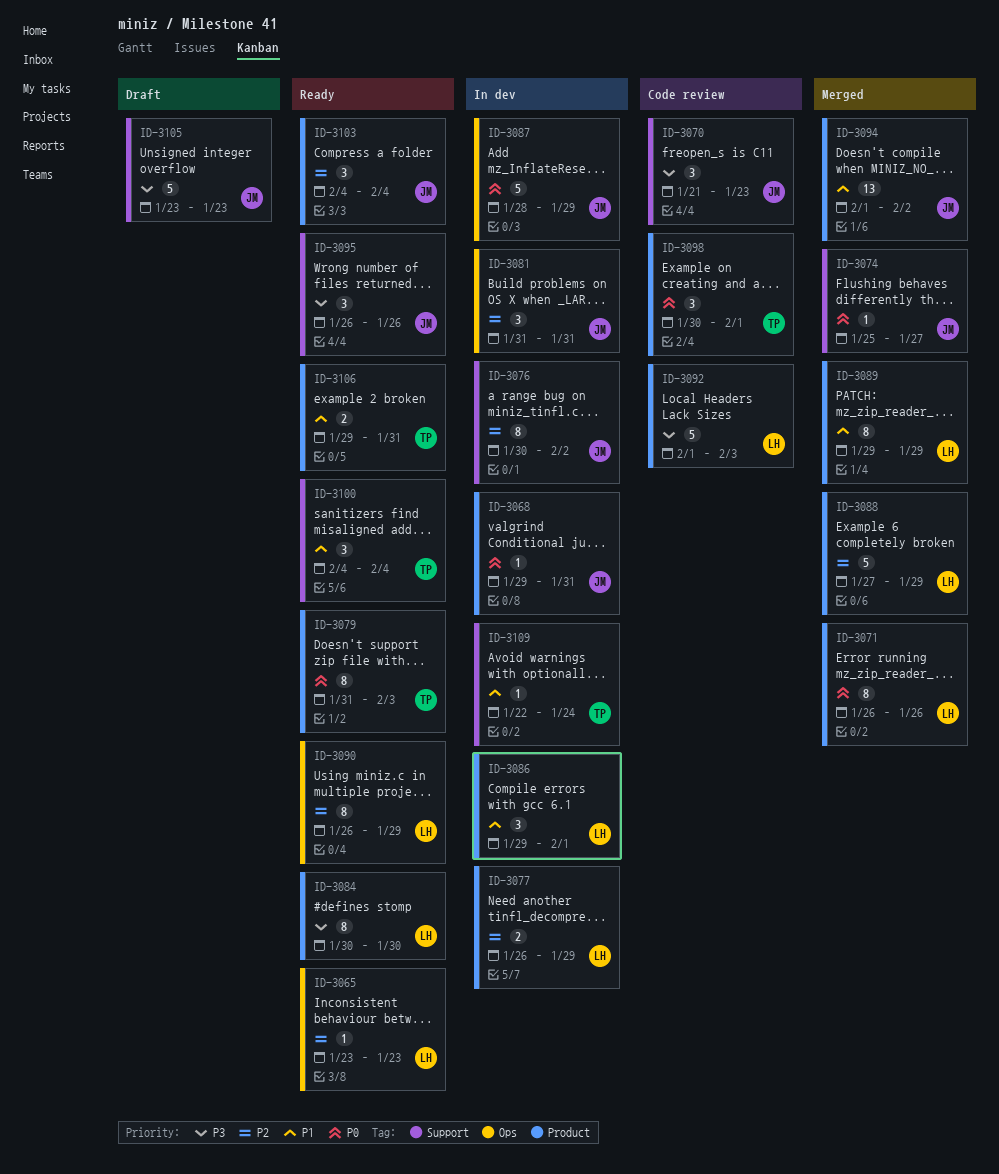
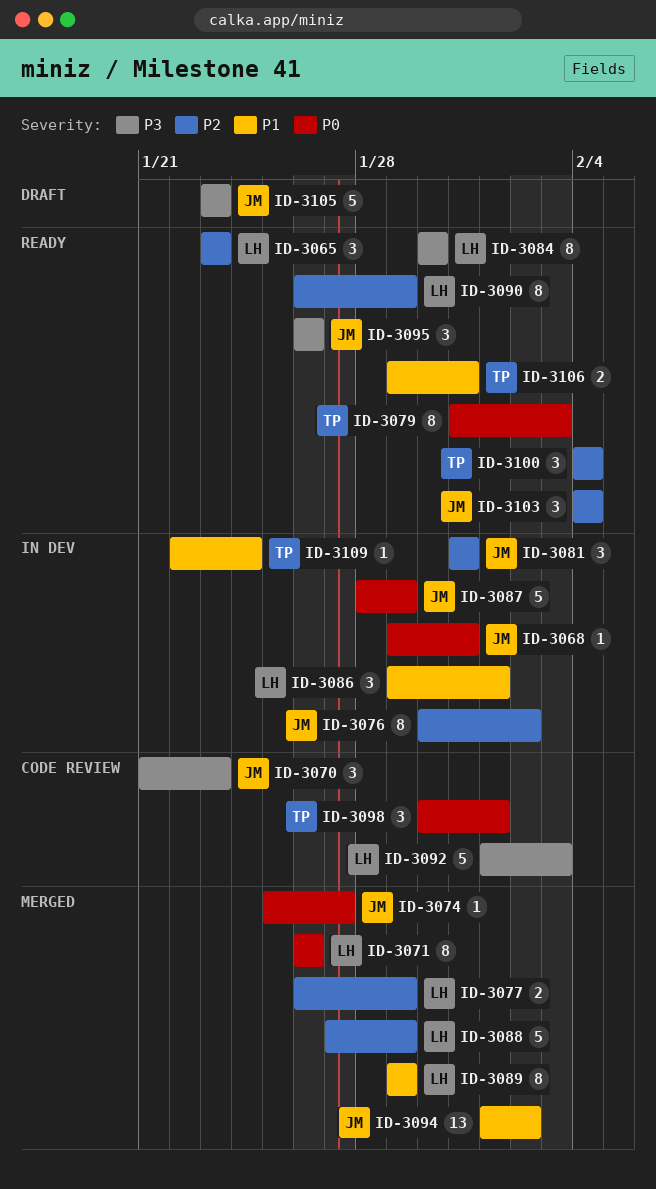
ID-3065, estimate: 1 -> 3
ID-3077, status: In dev -> Merged
ID-3100, priority: P1 -> P2

